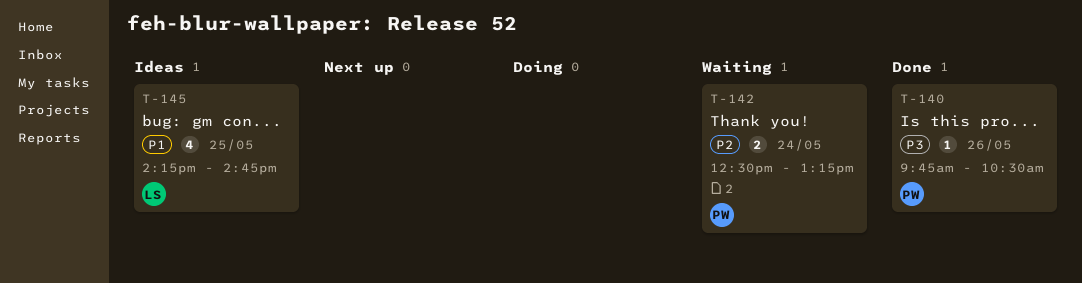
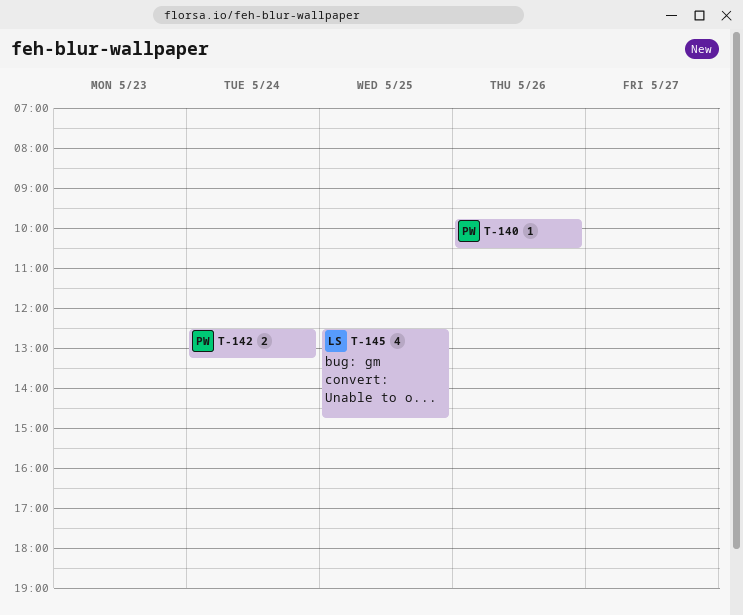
T-145, begins: 14:15 -> 12:30

